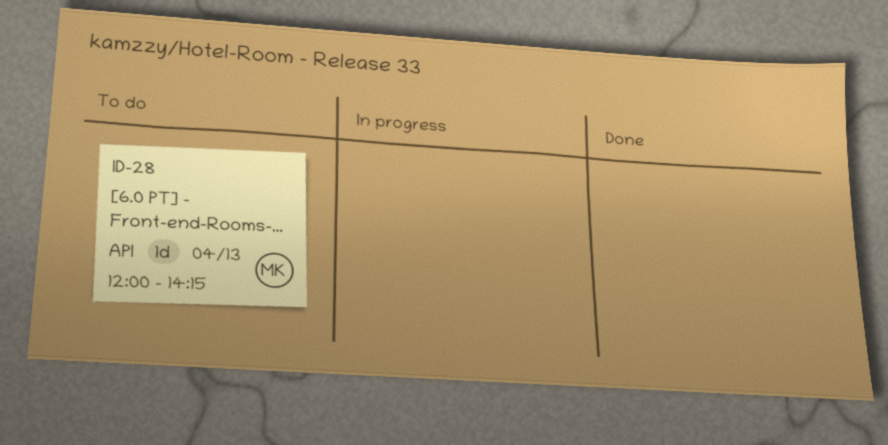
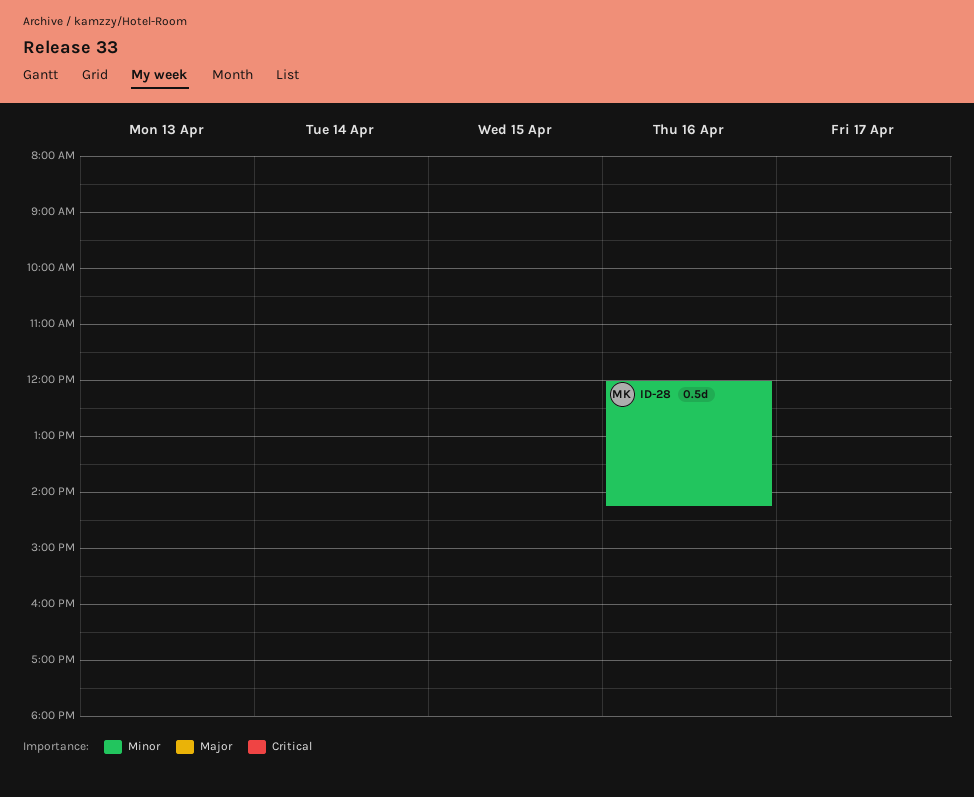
ID-28, estimate: 1d -> 0.5d
ID-28, day: Apr 13 -> Apr 16

